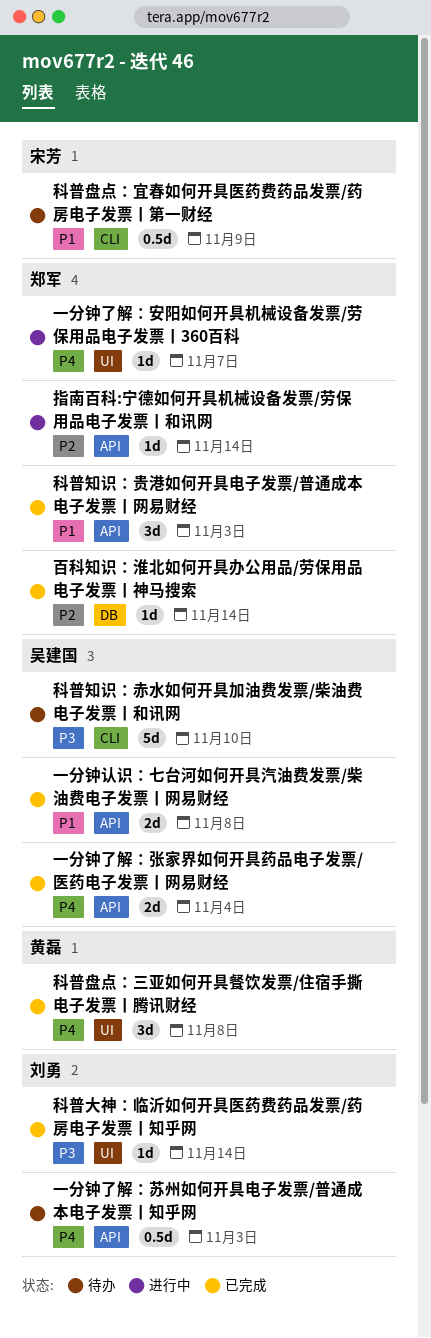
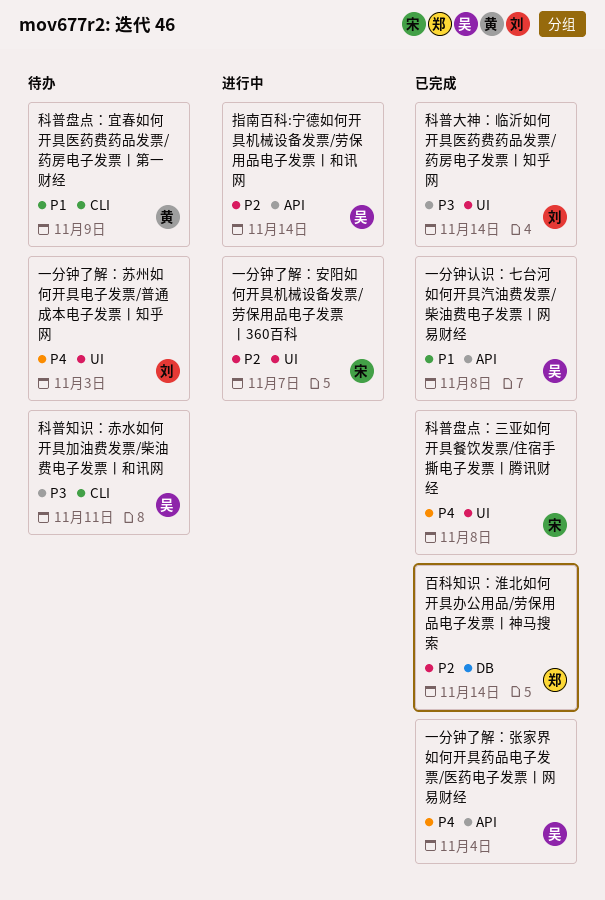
一分钟了解：安阳如何开具机械设备发票/劳保用品电子发票丨360百科, owner: 郑军 -> 宋芳
一分钟了解：安阳如何开具机械设备发票/劳保用品电子发票丨360百科, priority: P4 -> P2
一分钟了解：苏州如何开具电子发票/普通成本电子发票丨知乎网, label: API -> UI
指南百科:宁德如何开具机械设备发票/劳保用品电子发票丨和讯网, owner: 郑军 -> 吴建国
科普盘点：三亚如何开具餐饮发票/住宿手撕电子发票丨腾讯财经, owner: 黄磊 -> 宋芳
科普盘点：宜春如何开具医药费药品发票/药房电子发票丨第一财经, owner: 宋芳 -> 黄磊
科普知识：贵港如何开具电子发票/普通成本电子发票丨网易财经: present -> none
科普知识：赤水如何开具加油费发票/柴油费电子发票丨和讯网, due: Nov 10 -> Nov 11

